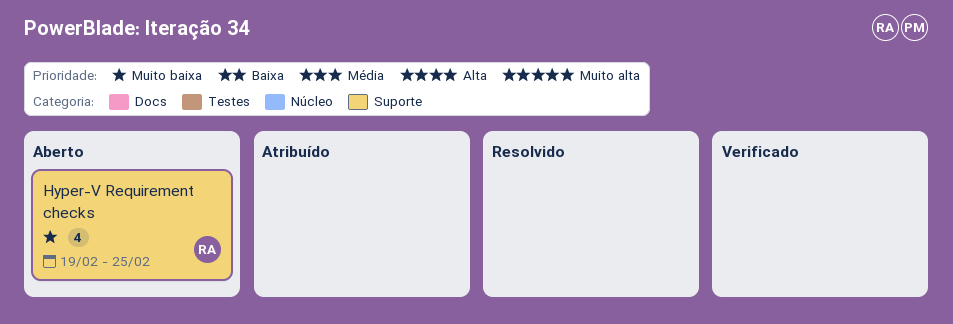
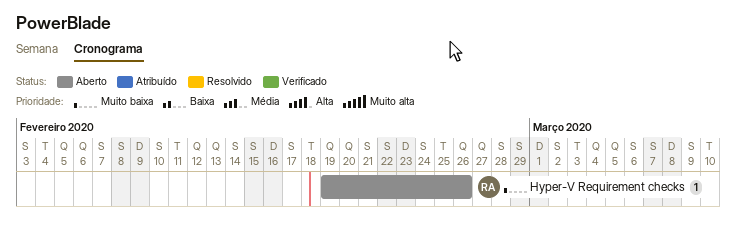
Hyper-V Requirement checks, estimate: 4 -> 1
Hyper-V Requirement checks, due: Feb 25 -> Feb 26

